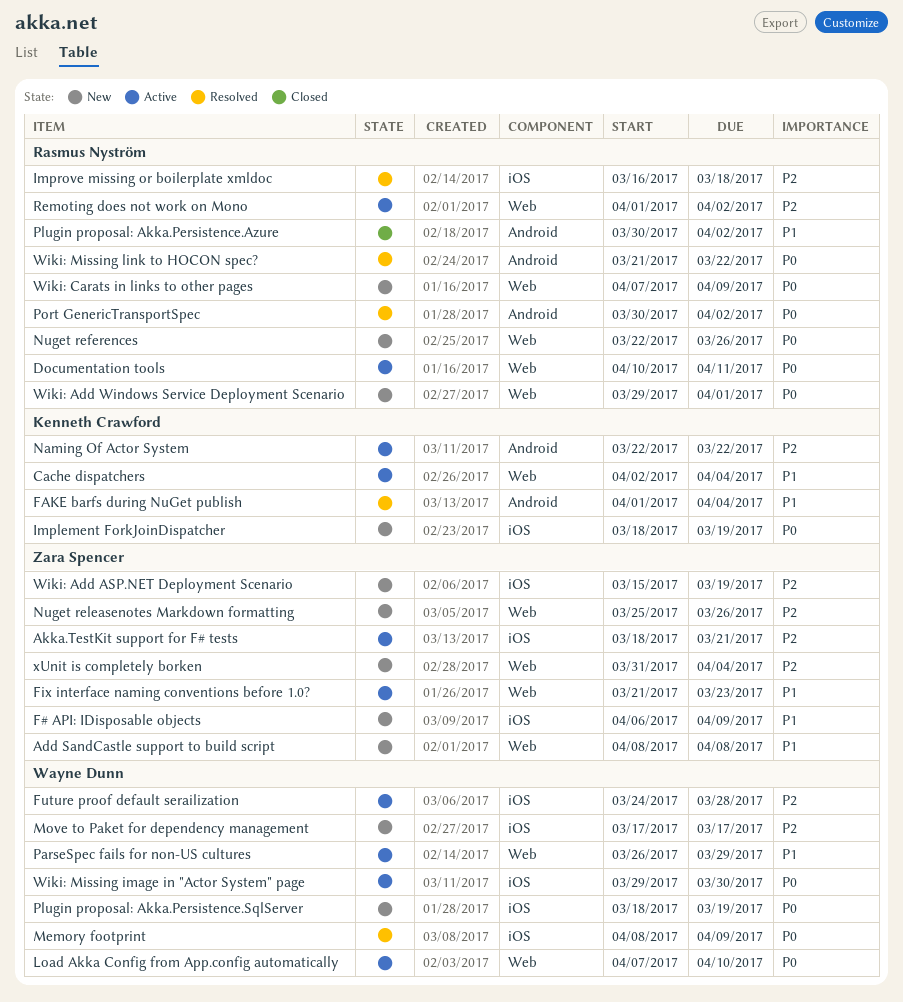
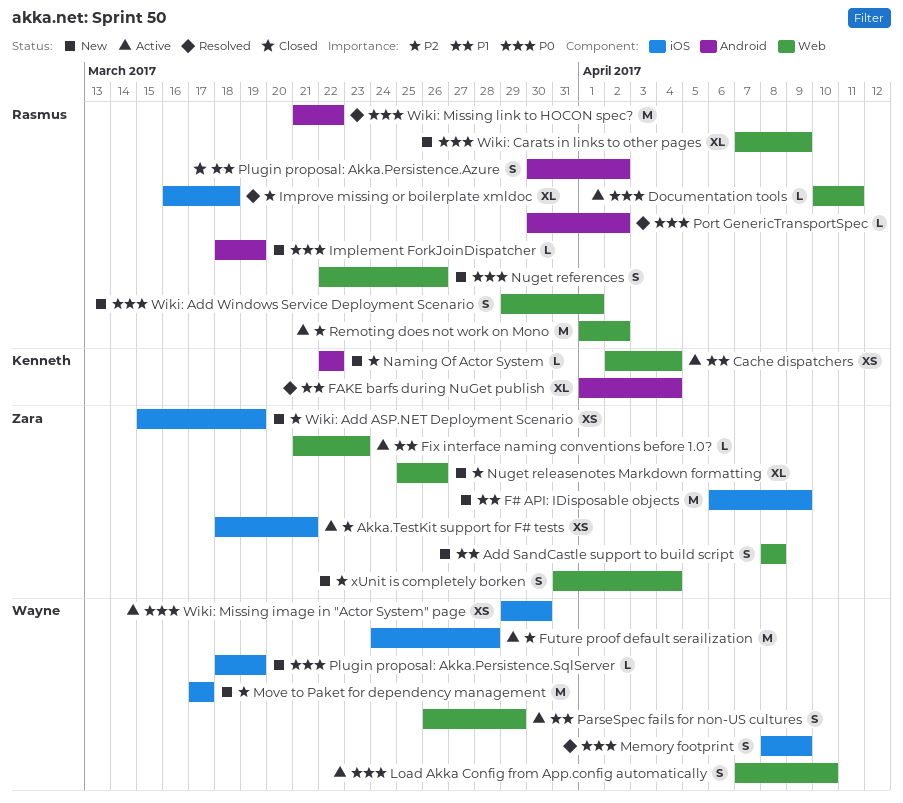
Implement ForkJoinDispatcher, owner: Kenneth Crawford -> Rasmus Nyström
Implement ForkJoinDispatcher, label: iOS -> Android
Naming Of Actor System, status: Active -> New

